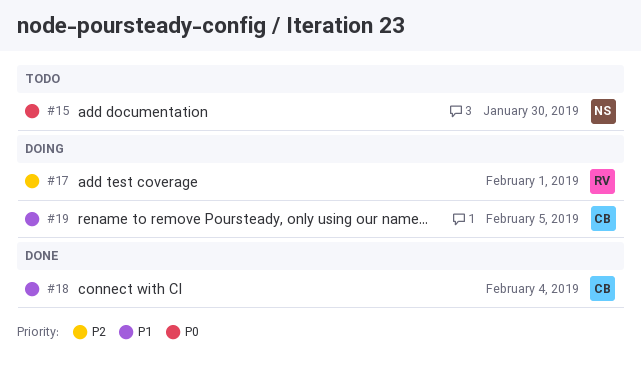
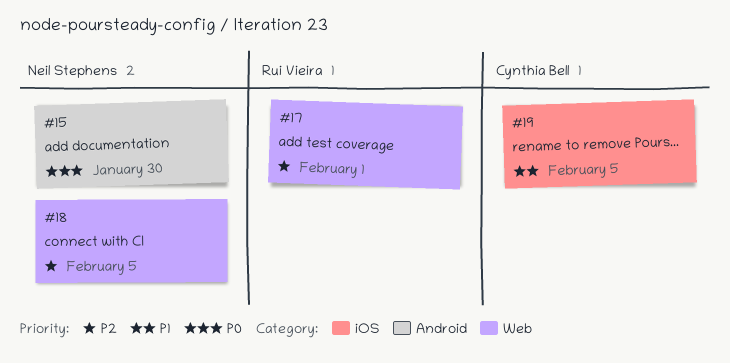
#18, owner: Cynthia Bell -> Neil Stephens
#18, priority: P1 -> P2
#18, due: Feb 4 -> Feb 5

